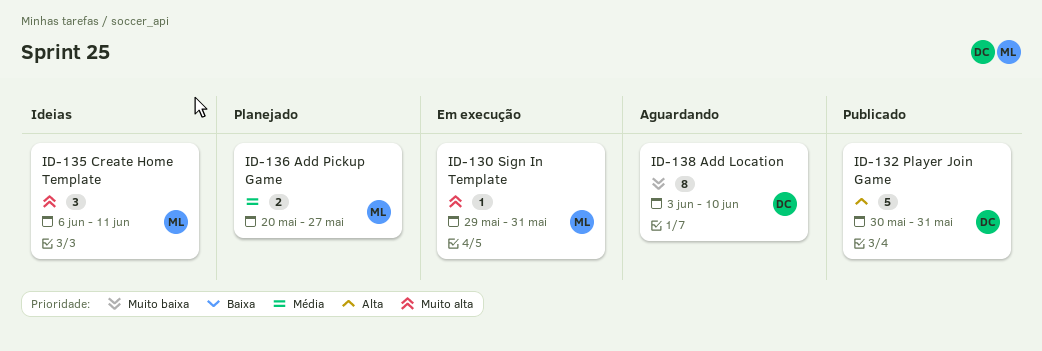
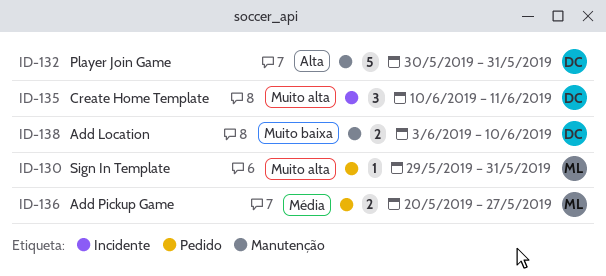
ID-135, owner: ML -> DC
ID-135, start: Jun 6 -> Jun 10
ID-138, estimate: 8 -> 2

